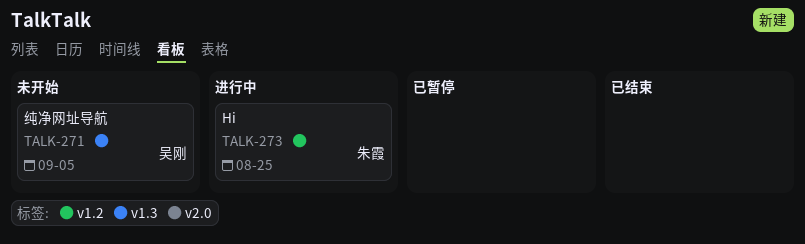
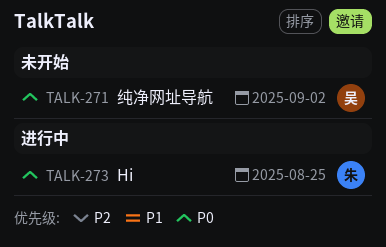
TALK-271, due: Sep 5 -> Sep 2

